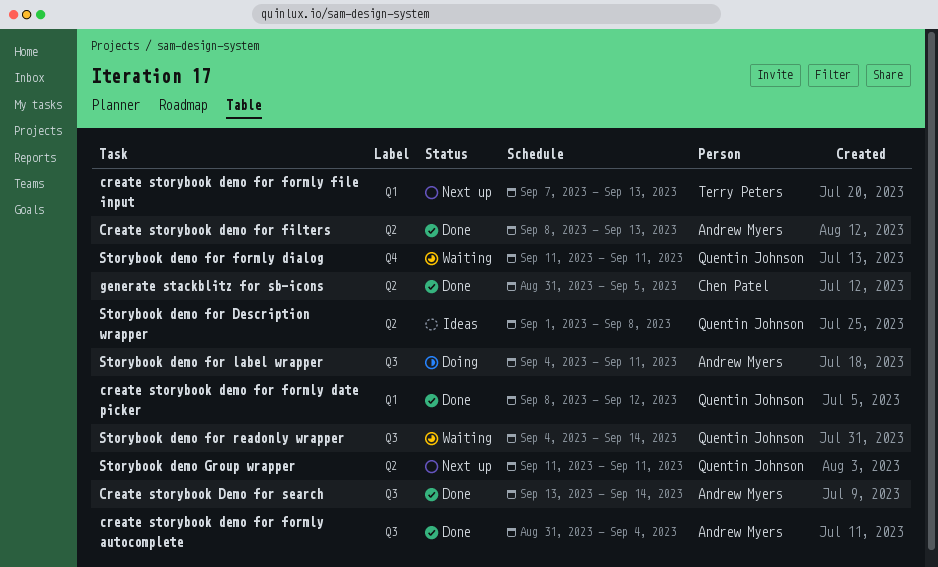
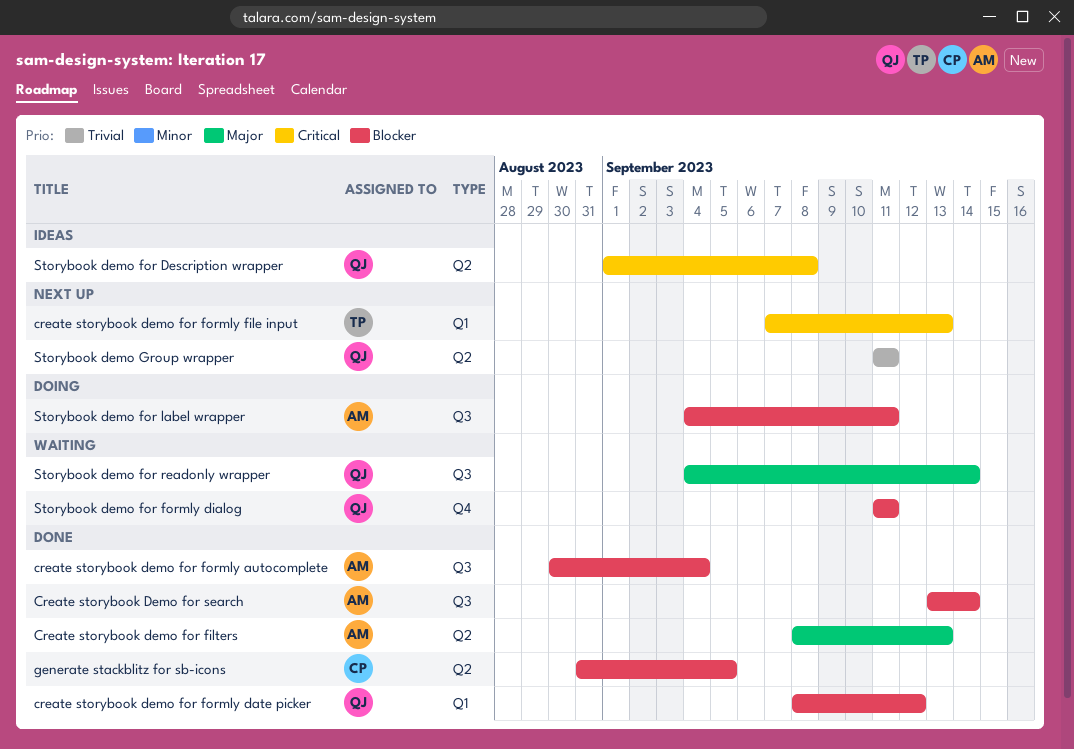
create storybook demo for formly autocomplete, start: Aug 31 -> Aug 30

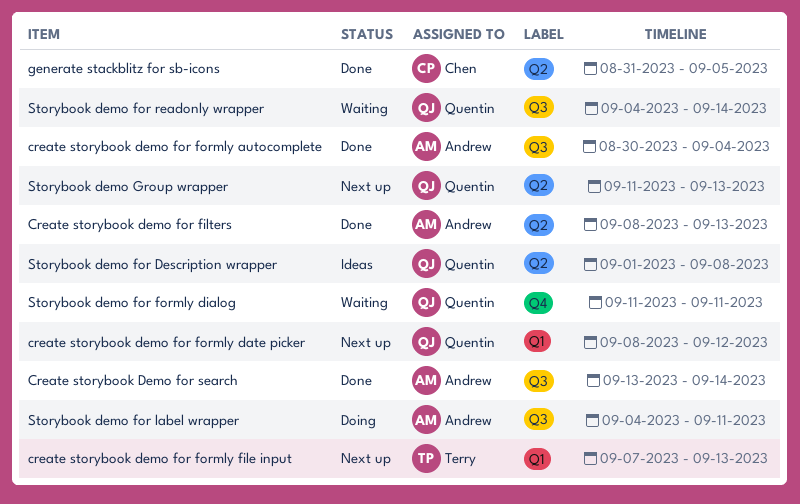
create storybook demo for formly date picker, status: Done -> Next up
Storybook demo Group wrapper, due: Sep 11 -> Sep 13

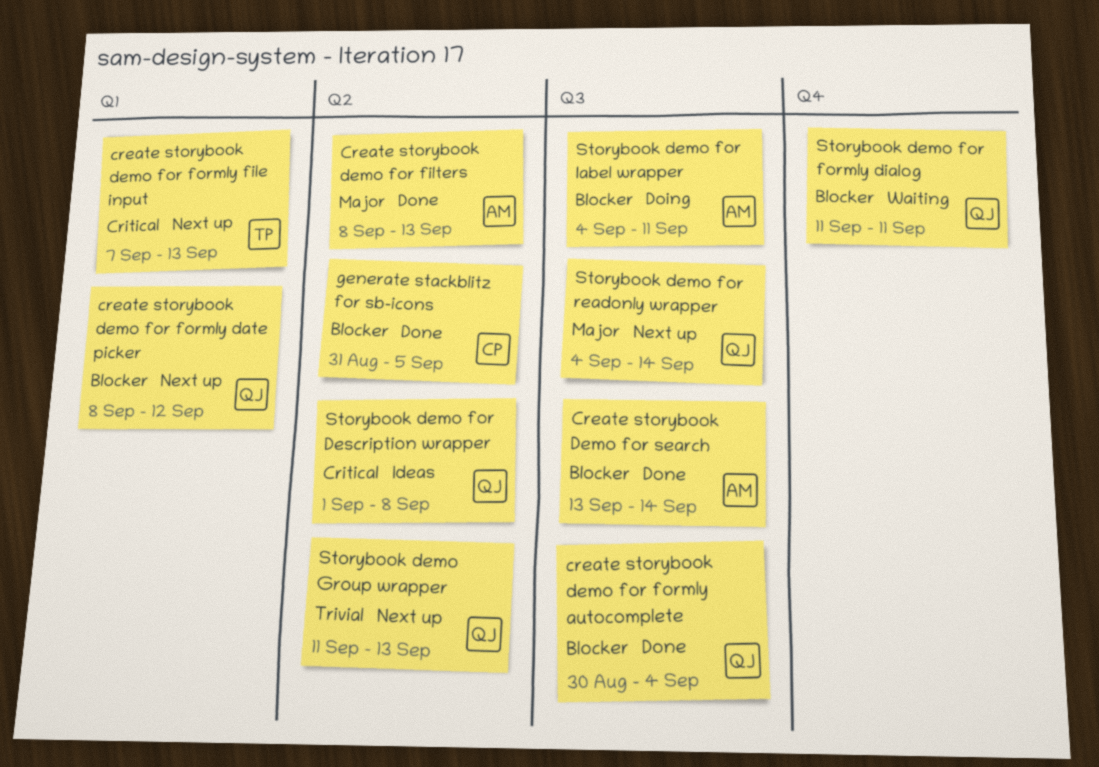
create storybook demo for formly autocomplete, owner: Andrew -> Quentin
Storybook demo for readonly wrapper, status: Waiting -> Next up

